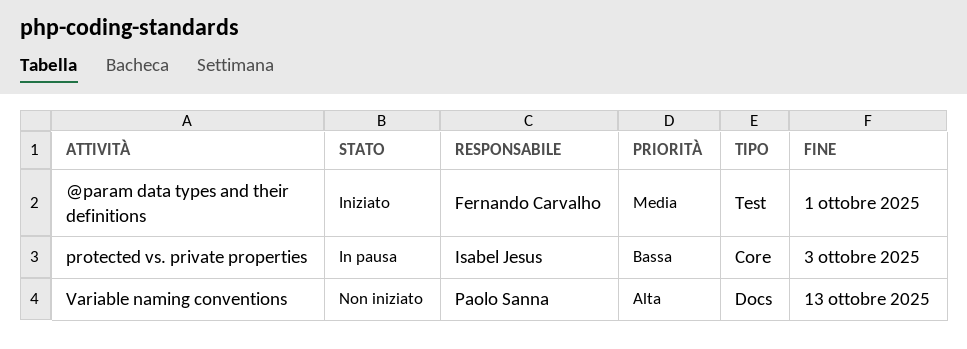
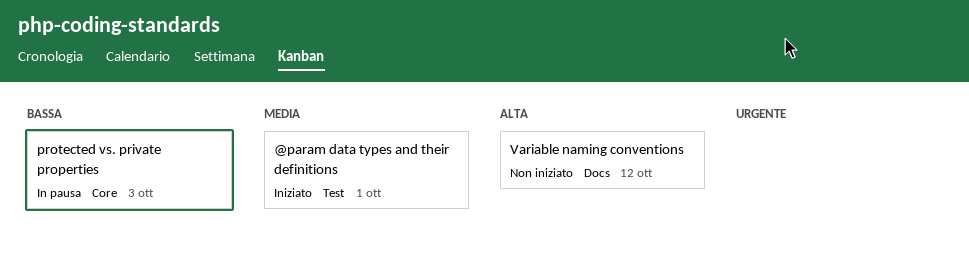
Variable naming conventions, due: Oct 13 -> Oct 12

